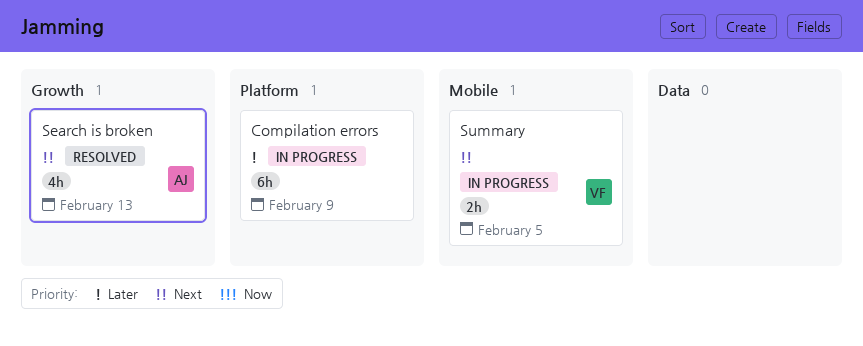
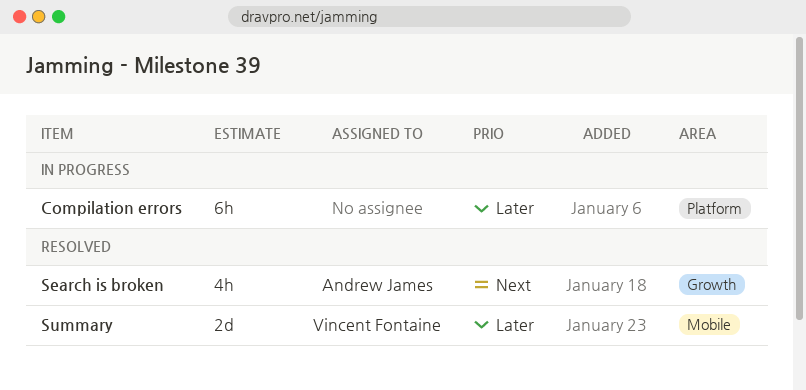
Summary, status: In progress -> Resolved
Summary, priority: Next -> Later
Summary, estimate: 2h -> 2d

